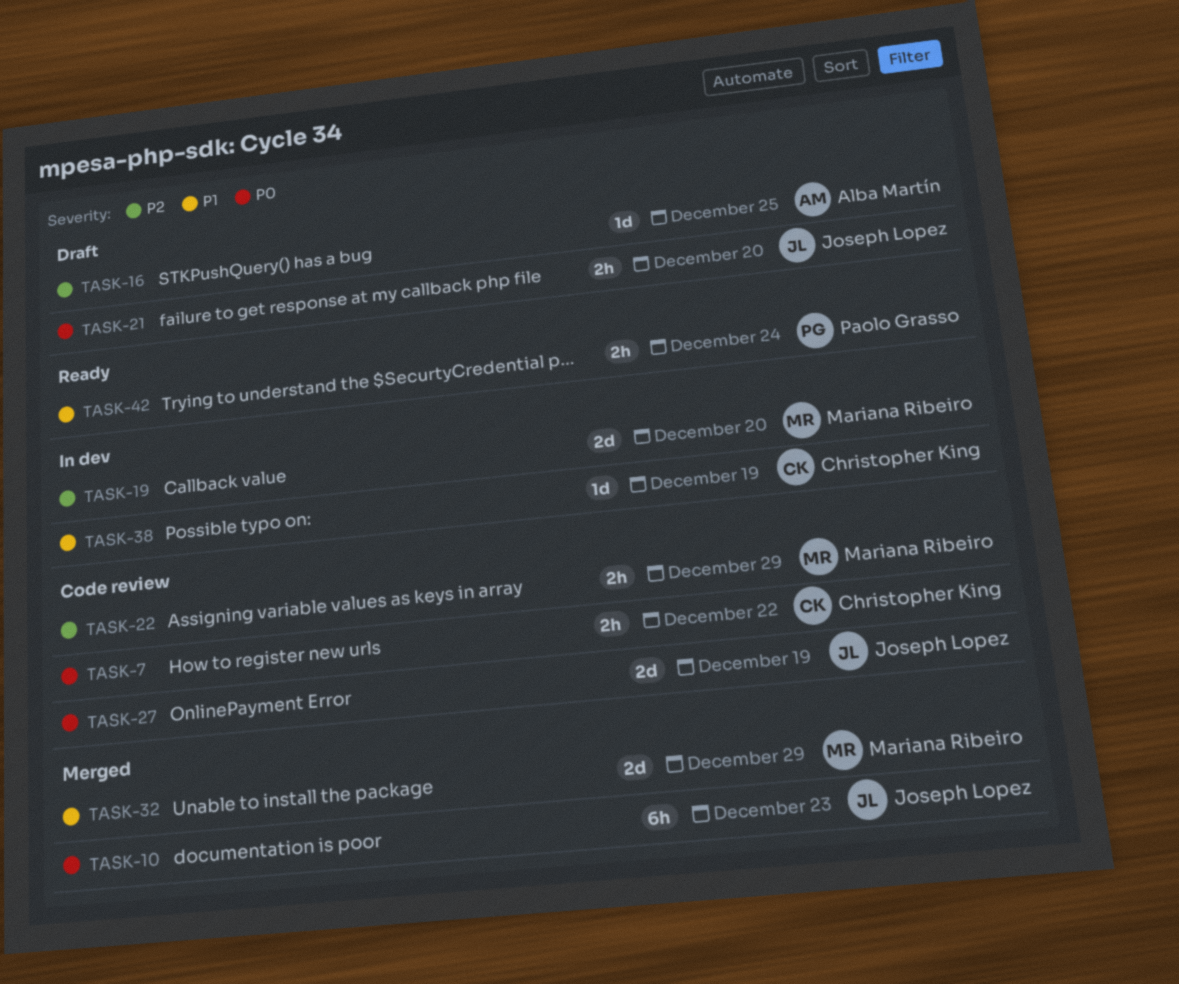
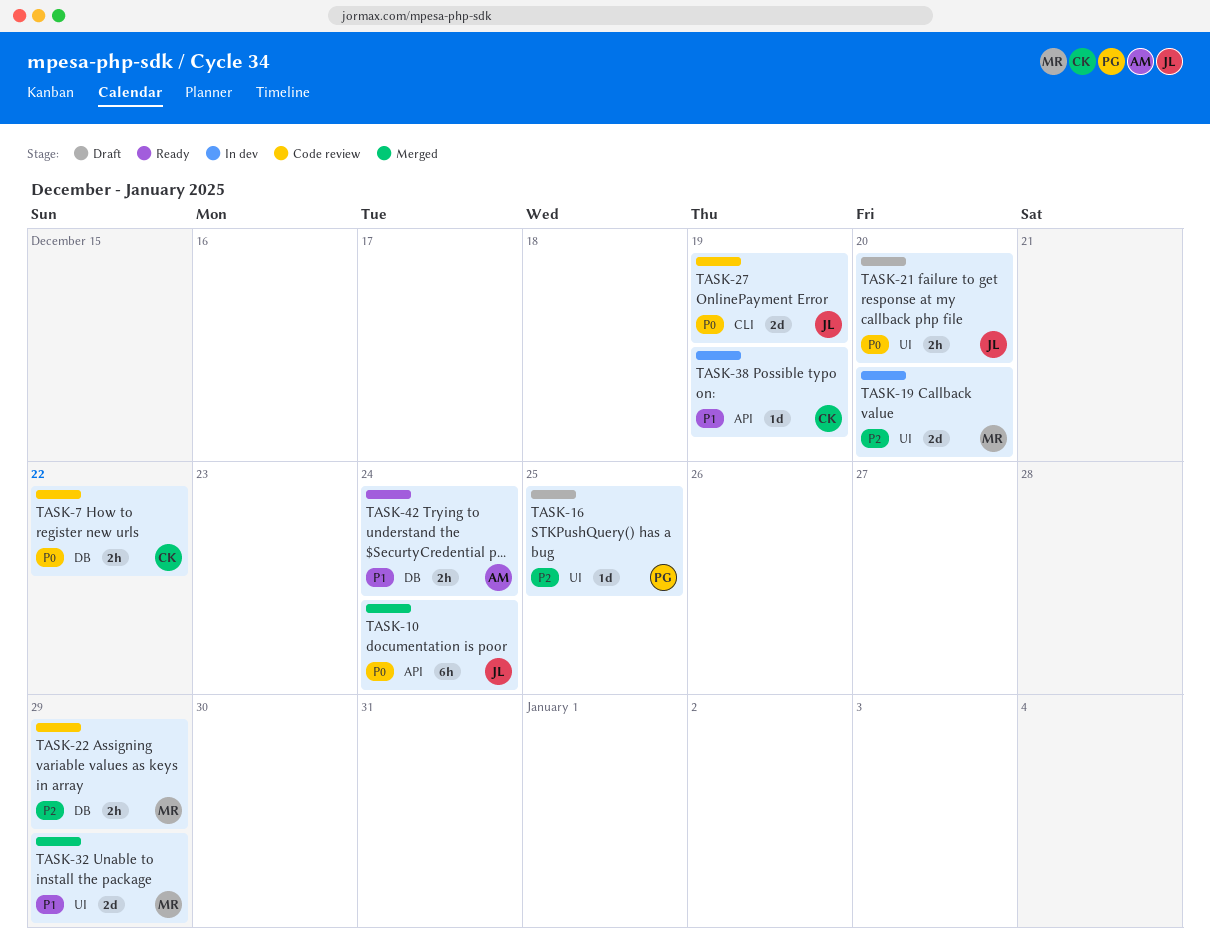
TASK-10, due: Dec 23 -> Dec 24
TASK-16, owner: Alba Martín -> Paolo Grasso
TASK-42, owner: Paolo Grasso -> Alba Martín

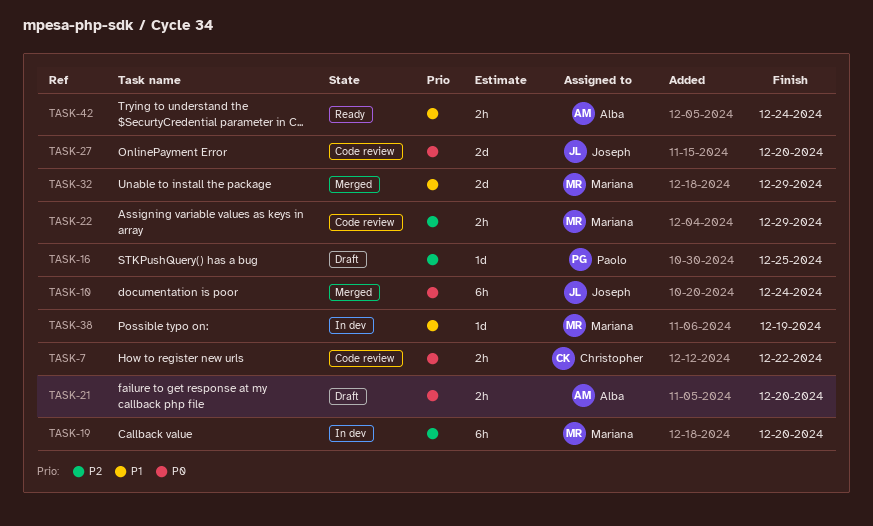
TASK-19, estimate: 2d -> 6h
TASK-21, owner: Joseph -> Alba
TASK-27, due: Dec 19 -> Dec 20
TASK-38, owner: Christopher -> Mariana

